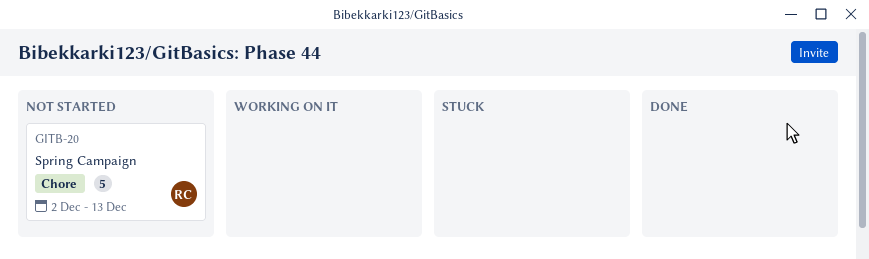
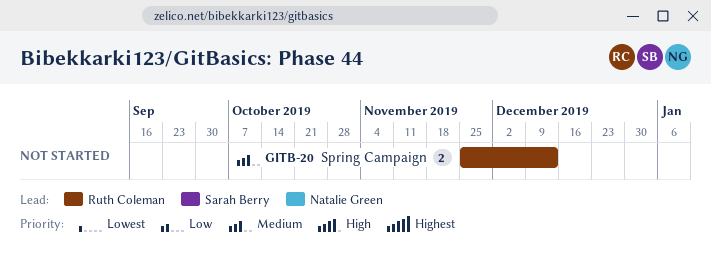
GITB-20, estimate: 5 -> 2
GITB-20, start: Dec 2 -> Nov 25

